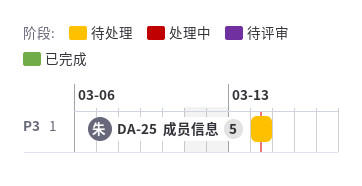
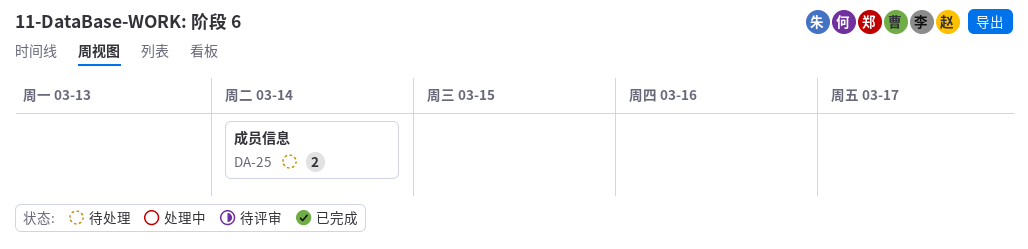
DA-25, estimate: 5 -> 2

